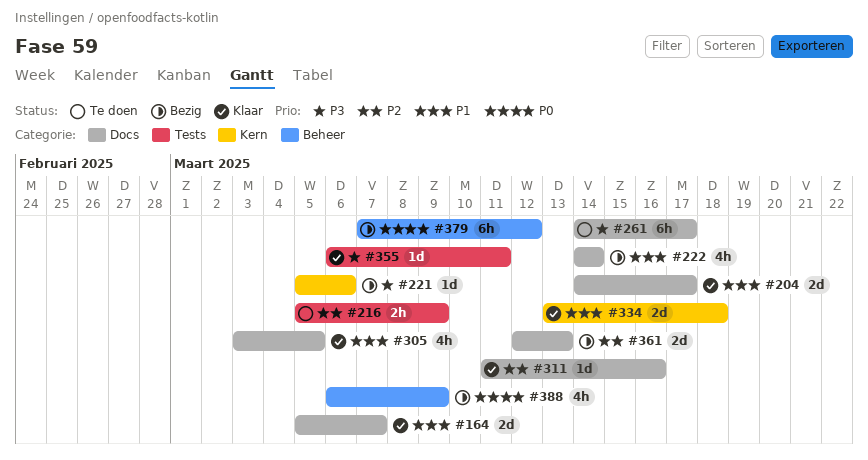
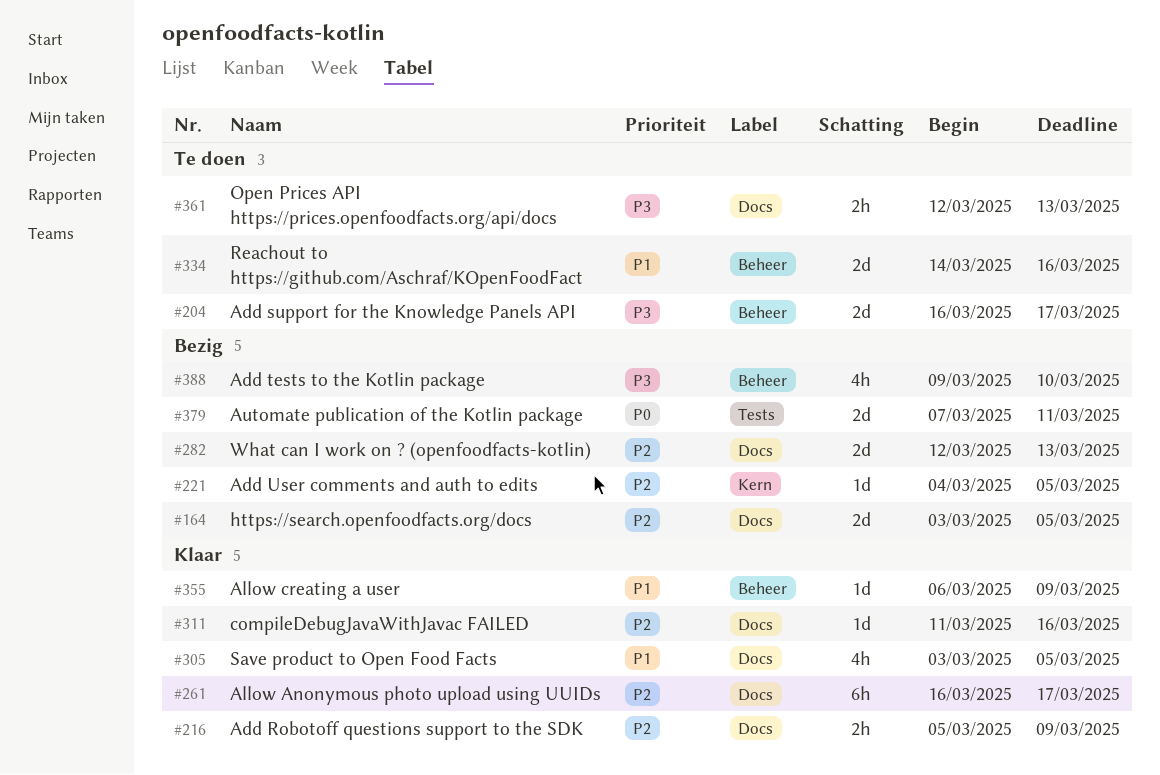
#164, status: Klaar -> Bezig
#164, priority: P1 -> P2
#164, start: Mar 5 -> Mar 3
#164, due: Mar 7 -> Mar 5
#204, status: Klaar -> Te doen
#204, priority: P1 -> P3
#204, label: Docs -> Beheer
#204, start: Mar 14 -> Mar 16
#216, status: Te doen -> Klaar
#216, label: Tests -> Docs
#221, priority: P3 -> P2
#221, start: Mar 5 -> Mar 4
#221, due: Mar 6 -> Mar 5
#222: present -> none
#261, status: Te doen -> Klaar
#261, priority: P3 -> P2
#261, start: Mar 14 -> Mar 16
#282: none -> present
#334, status: Klaar -> Te doen
#334, label: Kern -> Beheer
#334, start: Mar 13 -> Mar 14
#334, due: Mar 18 -> Mar 16
#355, priority: P3 -> P1
#355, label: Tests -> Beheer
#355, due: Mar 11 -> Mar 9
#361, status: Bezig -> Te doen
#361, priority: P2 -> P3
#361, estimate: 2d -> 2h
#379, label: Beheer -> Tests
#379, estimate: 6h -> 2d
#379, due: Mar 12 -> Mar 11
#388, priority: P0 -> P3
#388, start: Mar 6 -> Mar 9
#388, due: Mar 9 -> Mar 10

